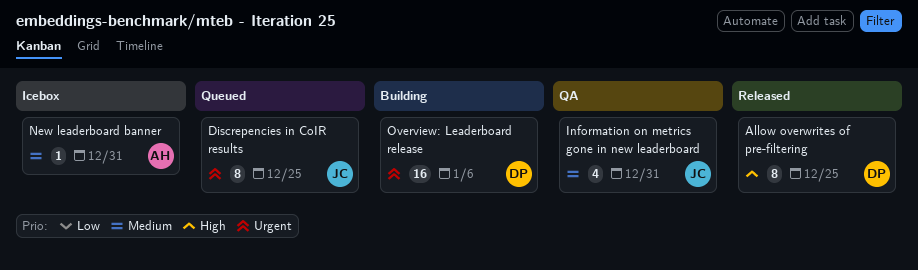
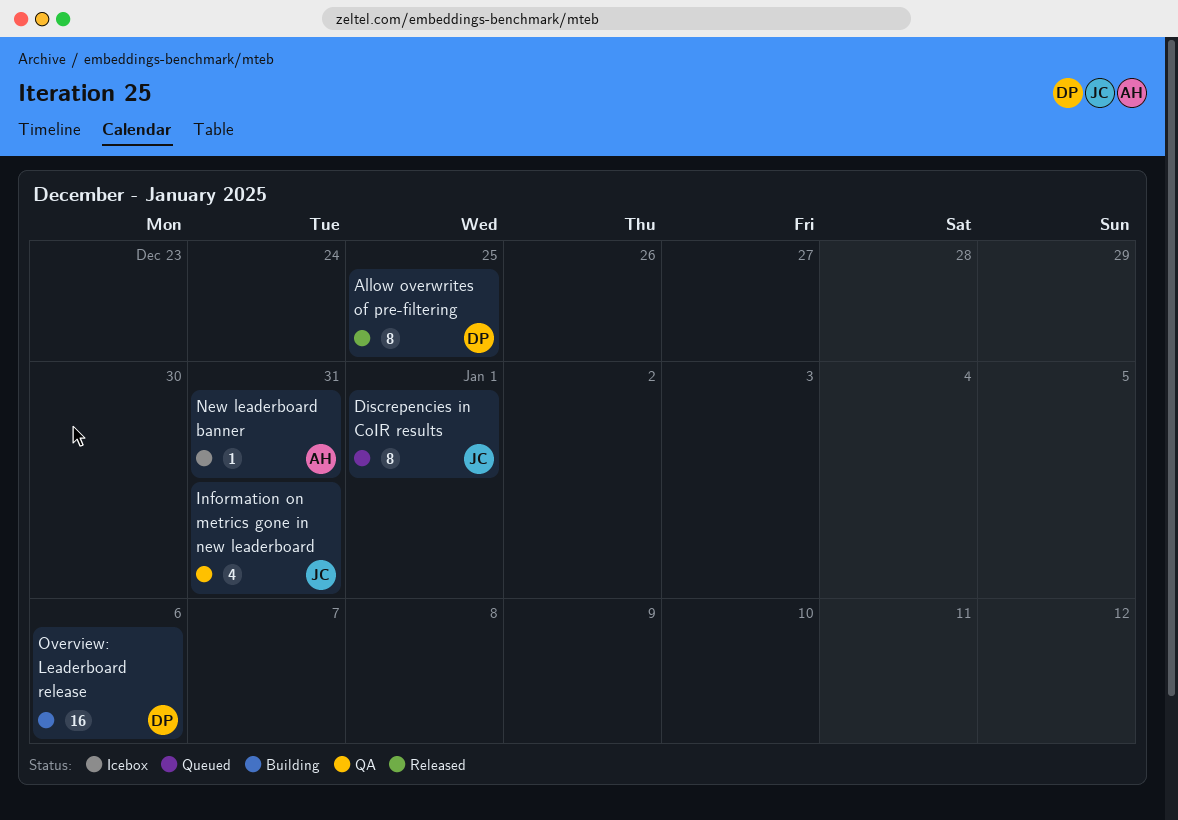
Discrepencies in CoIR results, due: Dec 25 -> Jan 1

